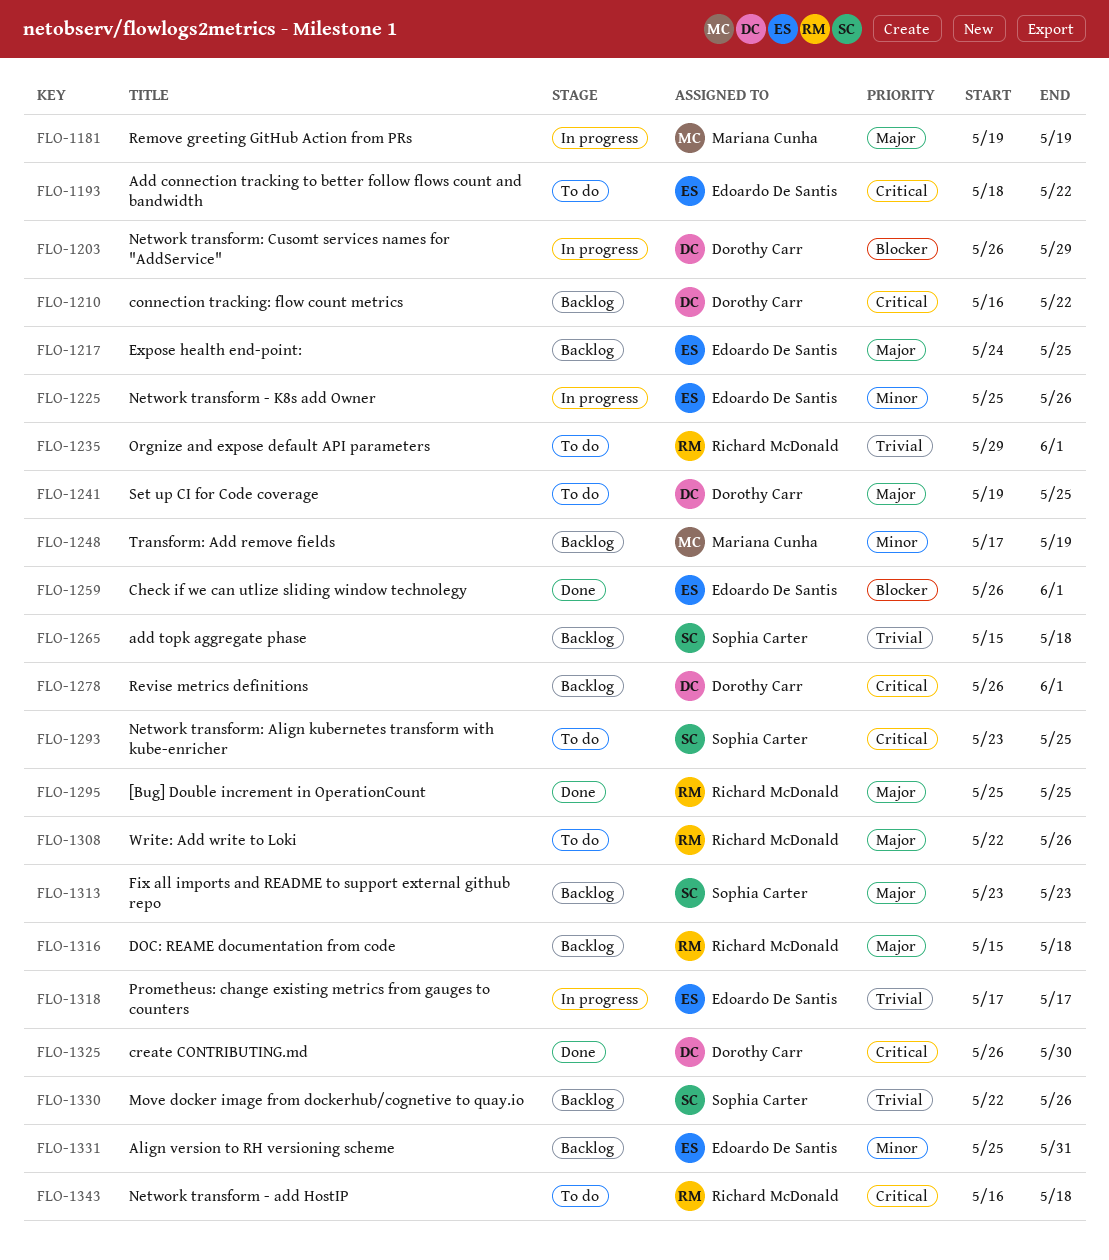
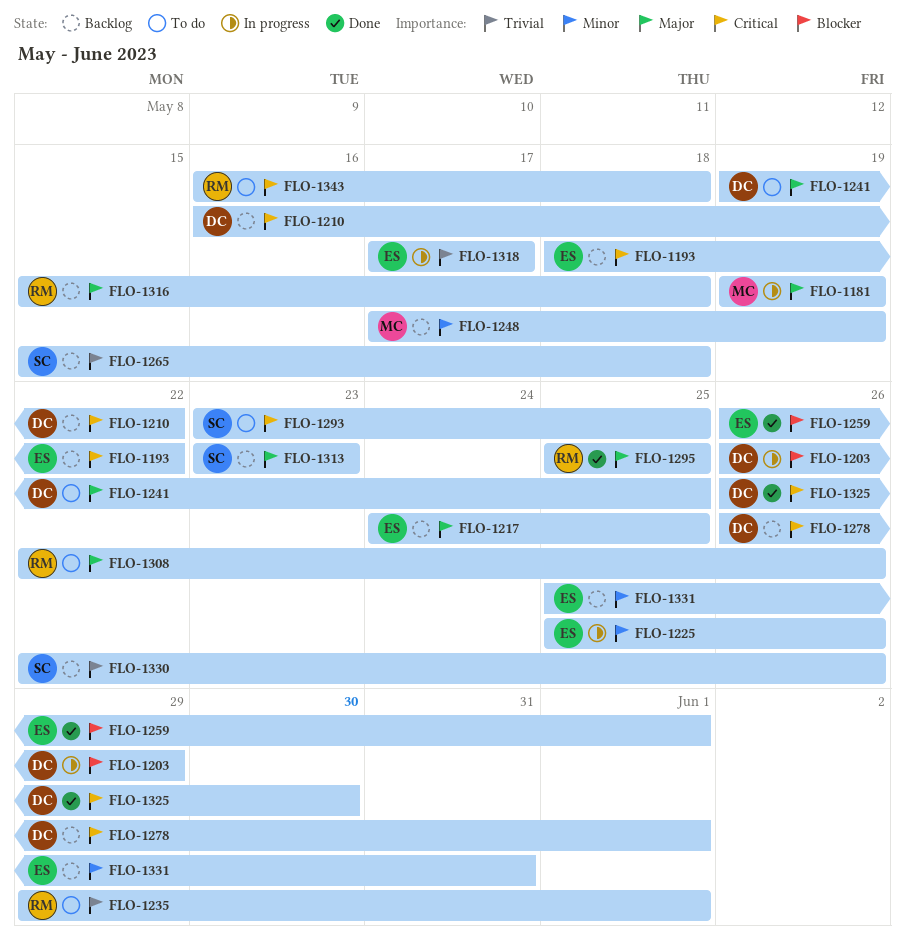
FLO-1193, status: To do -> Backlog

